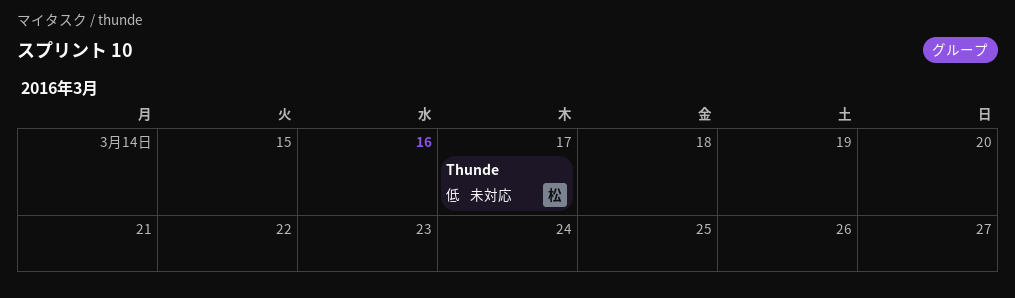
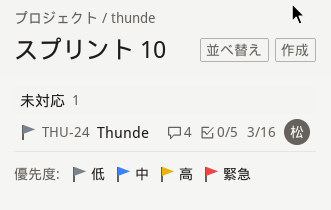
Thunde, due: Mar 17 -> Mar 16

